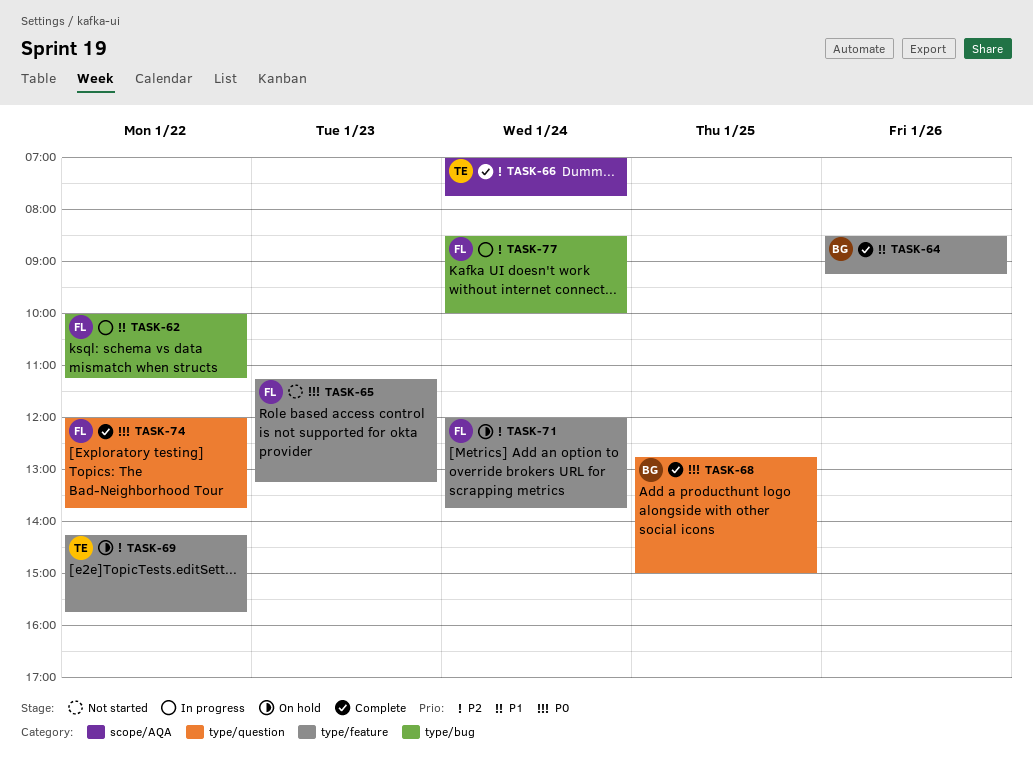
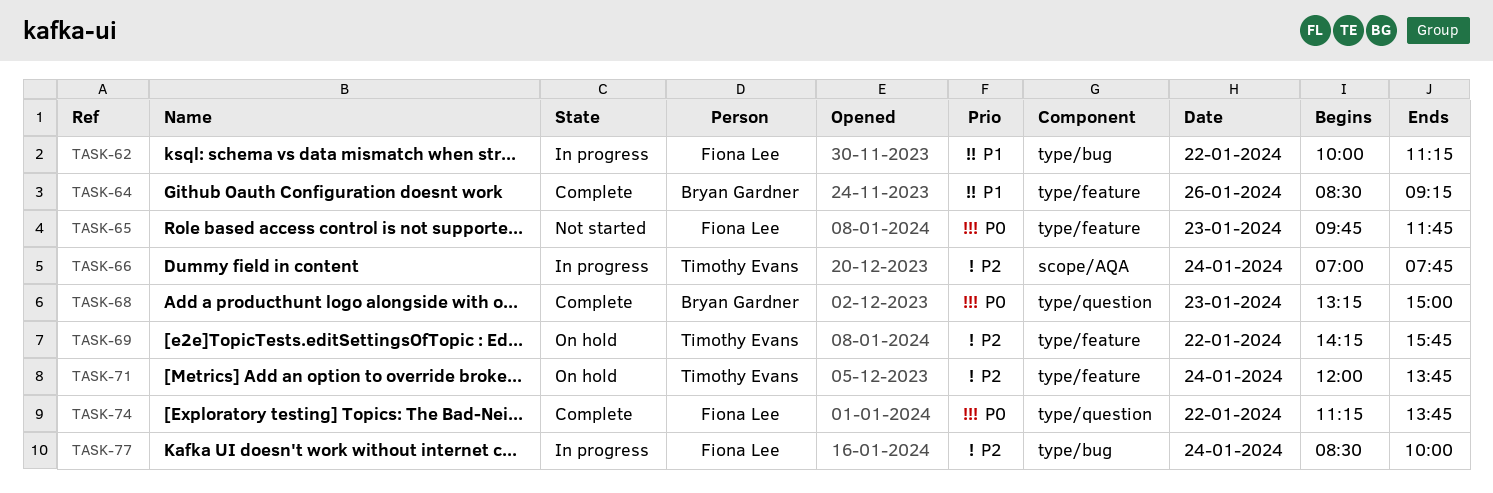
TASK-65, begins: 11:15 -> 09:45
TASK-65, ends: 13:15 -> 11:45
TASK-66, status: Complete -> In progress
TASK-68, day: Jan 25 -> Jan 23
TASK-68, begins: 12:45 -> 13:15
TASK-71, owner: Fiona Lee -> Timothy Evans
TASK-74, begins: 12:00 -> 11:15

